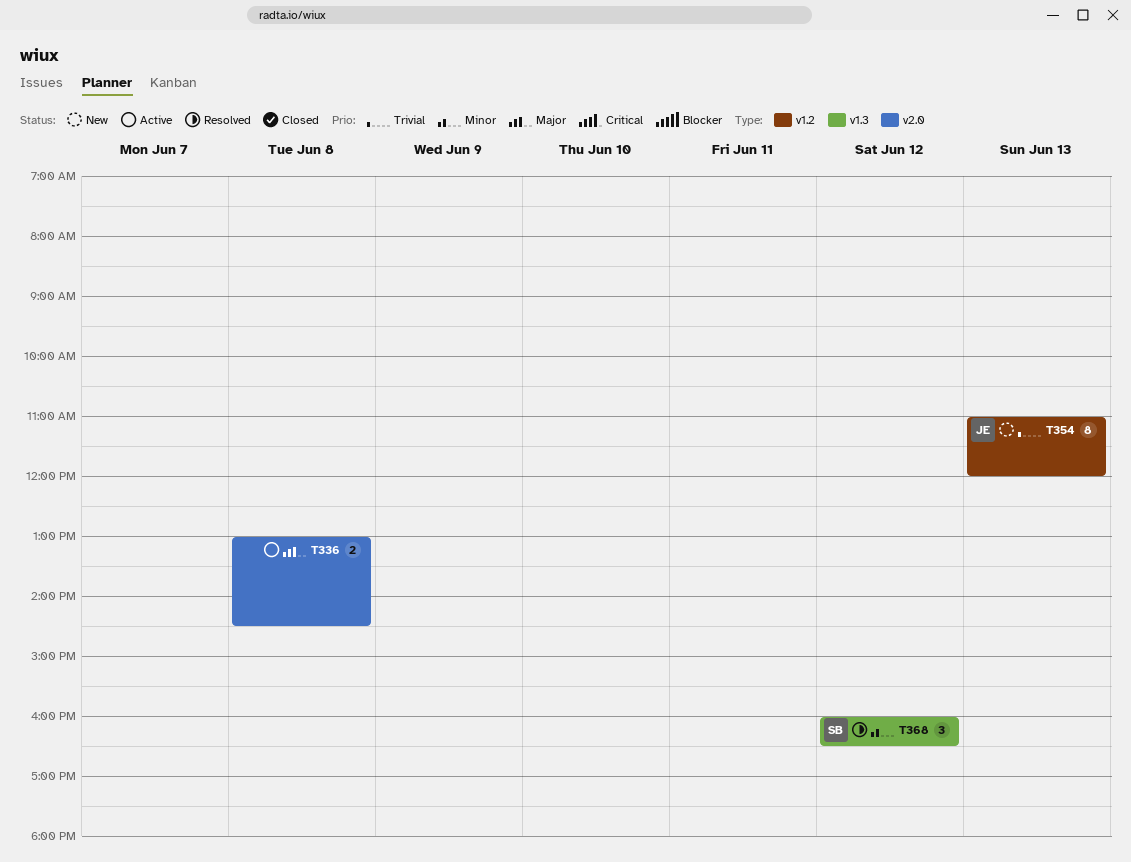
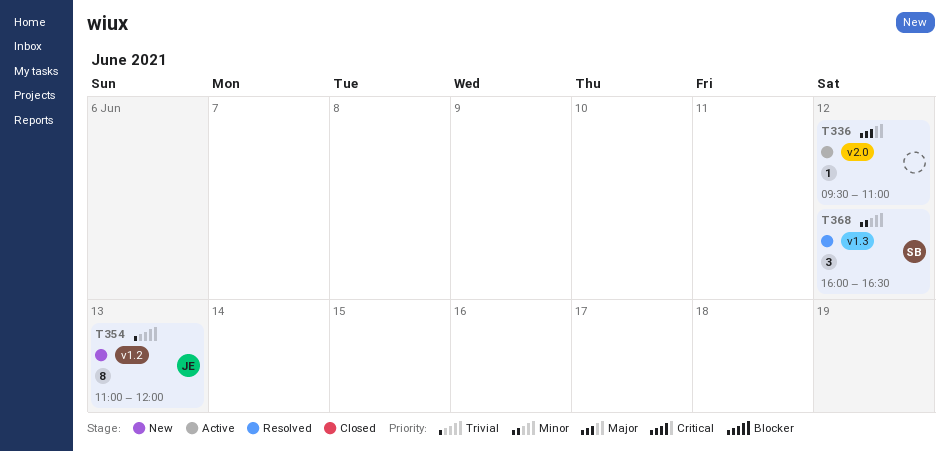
T336, estimate: 2 -> 1
T336, day: Jun 8 -> Jun 12
T336, begins: 13:00 -> 09:30
T336, ends: 14:30 -> 11:00

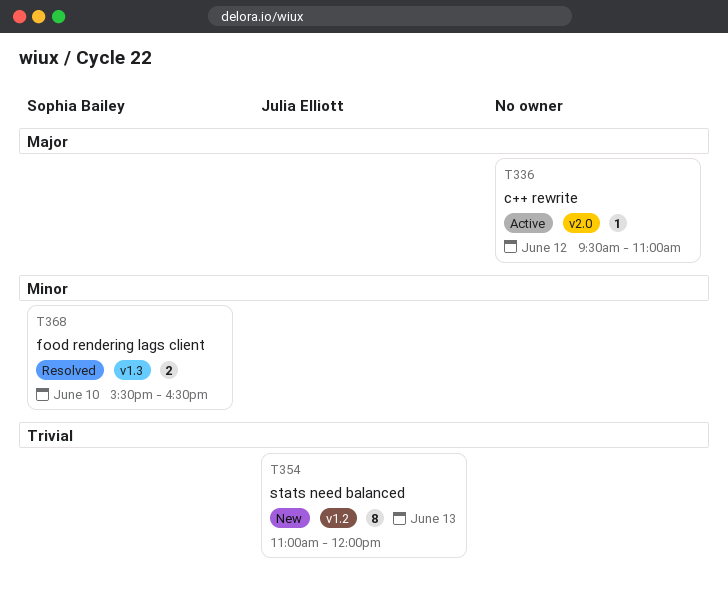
T368, estimate: 3 -> 2
T368, day: Jun 12 -> Jun 10
T368, begins: 16:00 -> 15:30

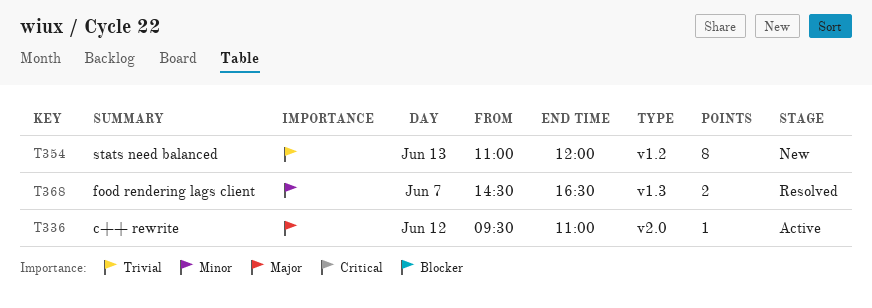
T368, day: Jun 10 -> Jun 7
T368, begins: 15:30 -> 14:30

